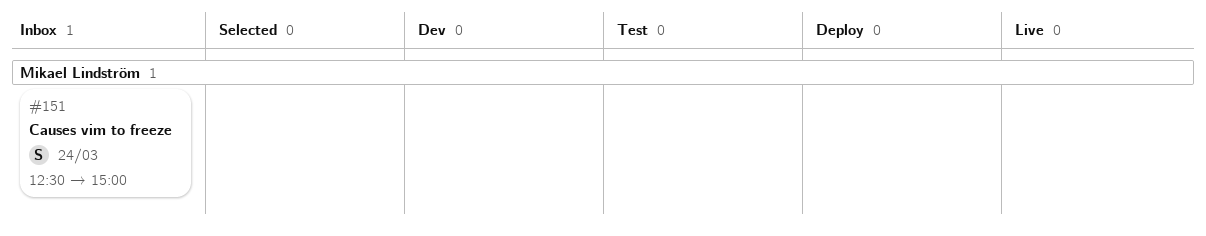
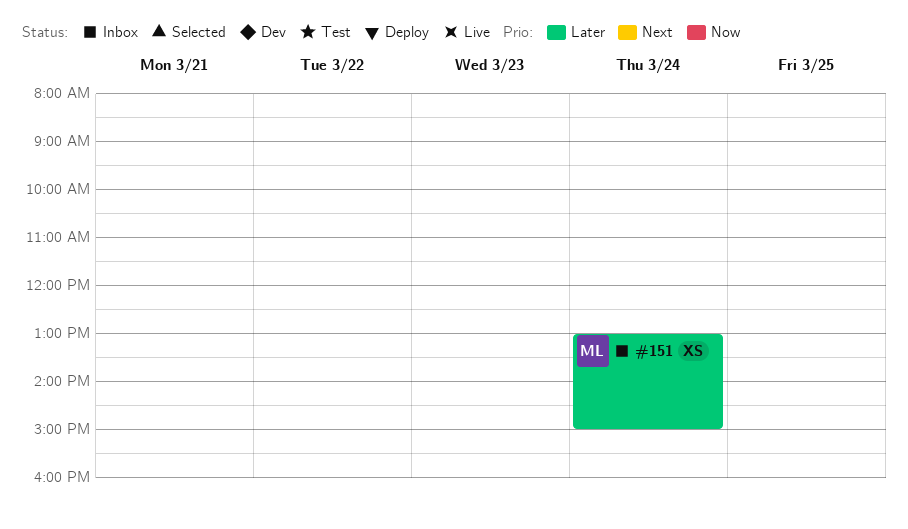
#151, estimate: S -> XS
#151, begins: 12:30 -> 13:00

